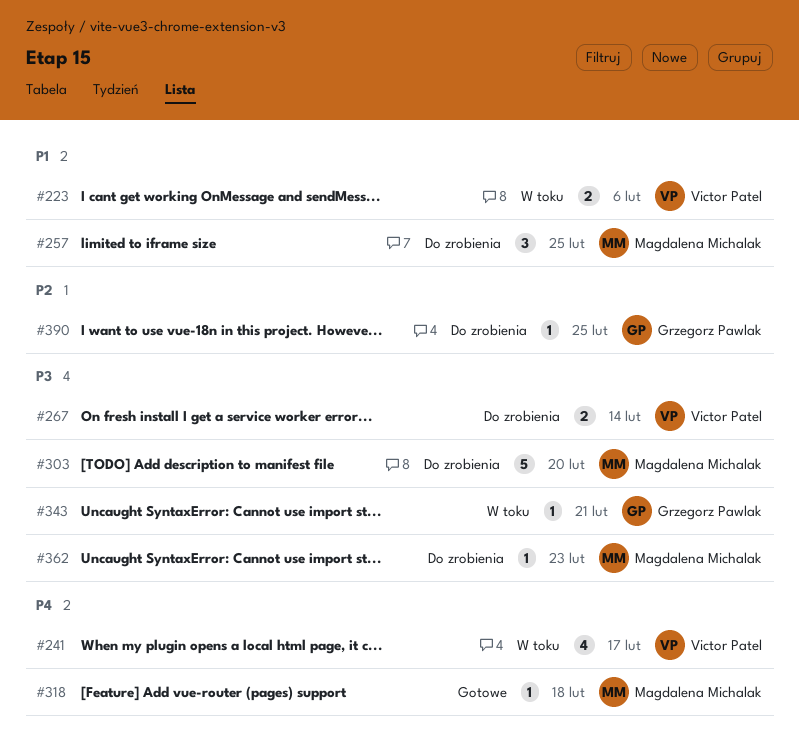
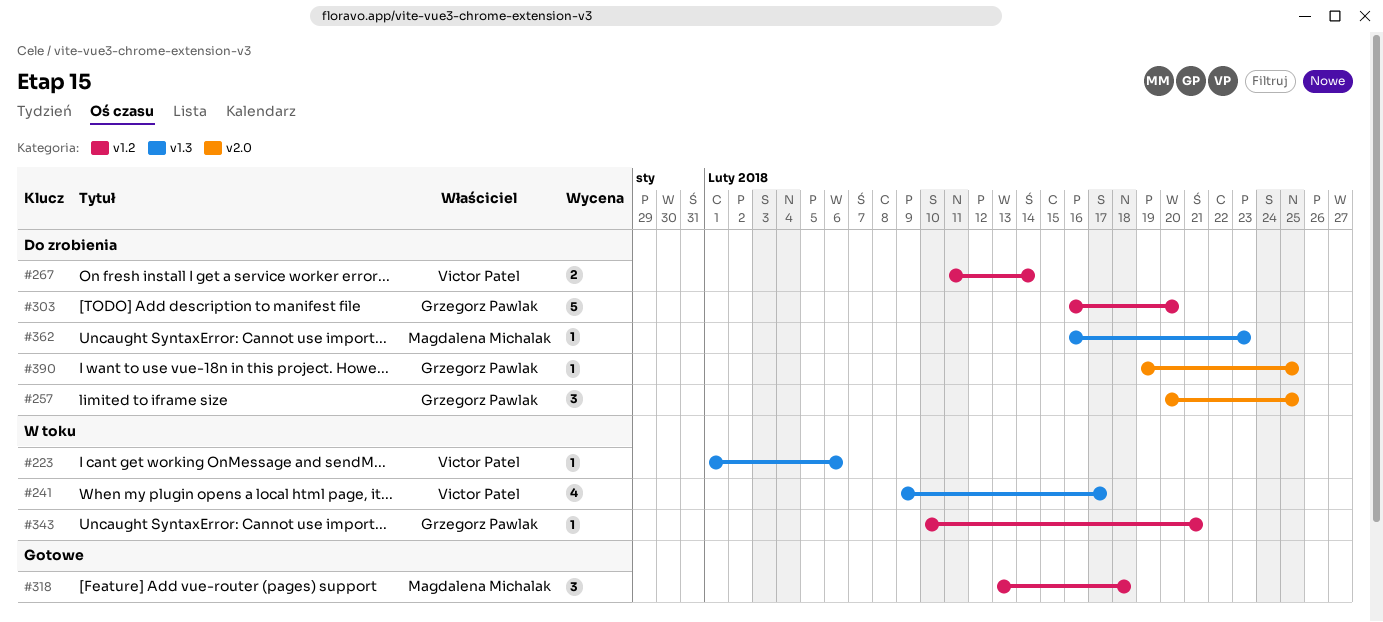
#223, estimate: 2 -> 1
#257, owner: Magdalena Michalak -> Grzegorz Pawlak
#303, owner: Magdalena Michalak -> Grzegorz Pawlak
#318, estimate: 1 -> 3

